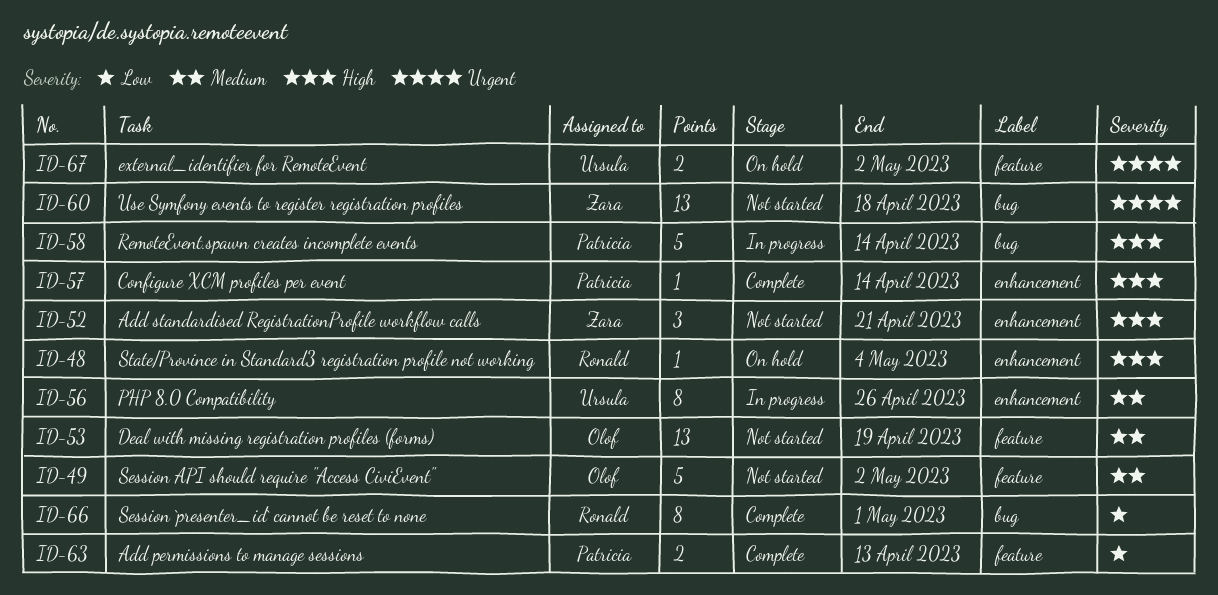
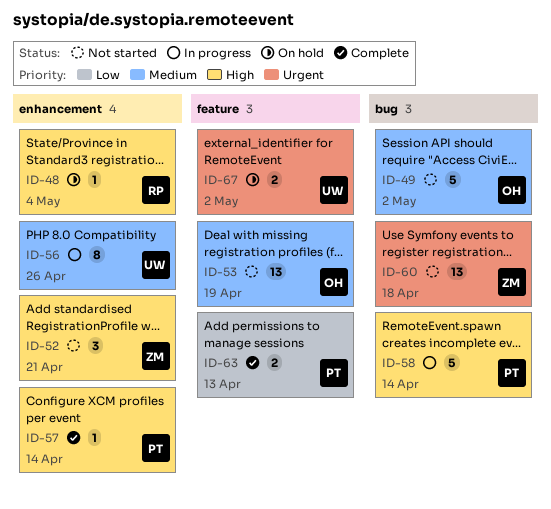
ID-49, label: feature -> bug
ID-66: present -> none

